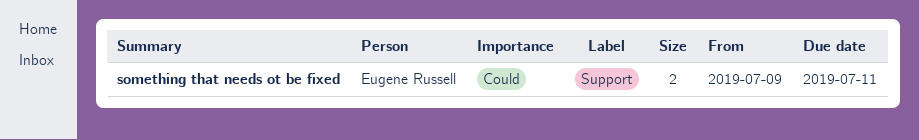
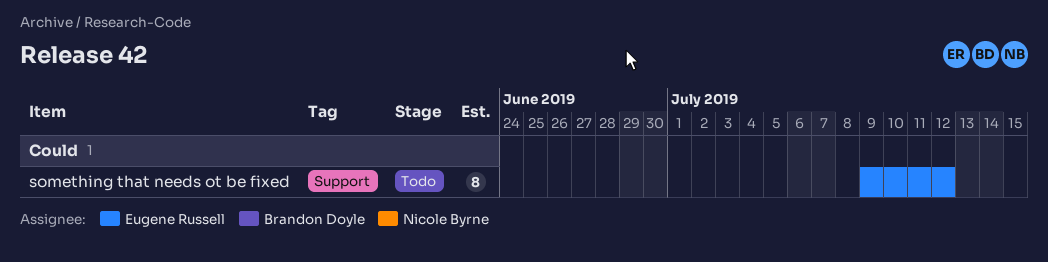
something that needs ot be fixed, estimate: 2 -> 8
something that needs ot be fixed, due: Jul 11 -> Jul 12

